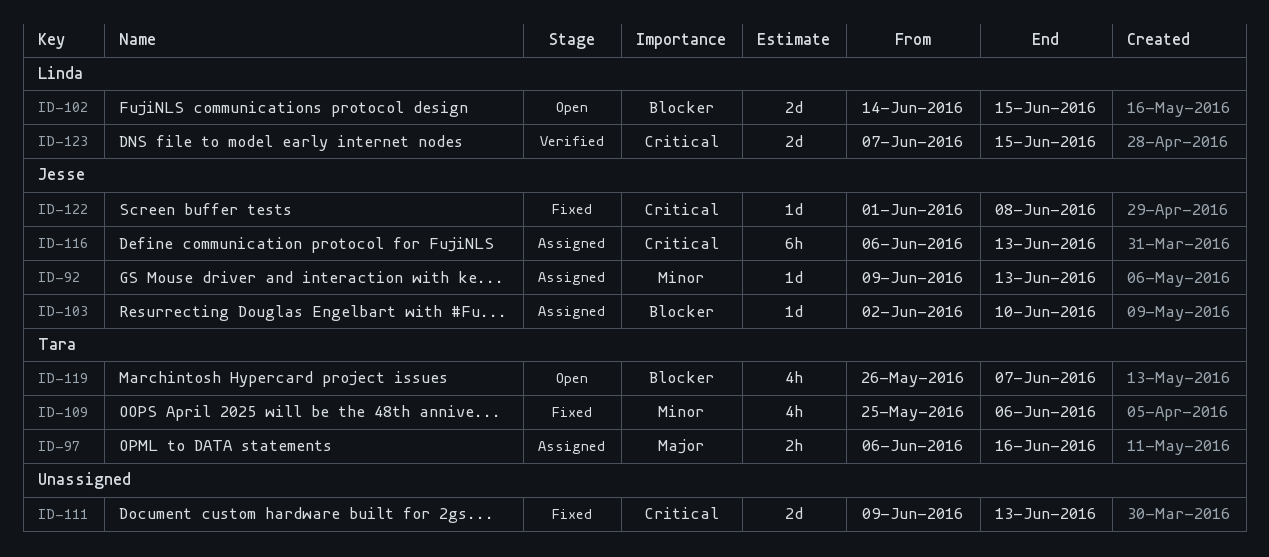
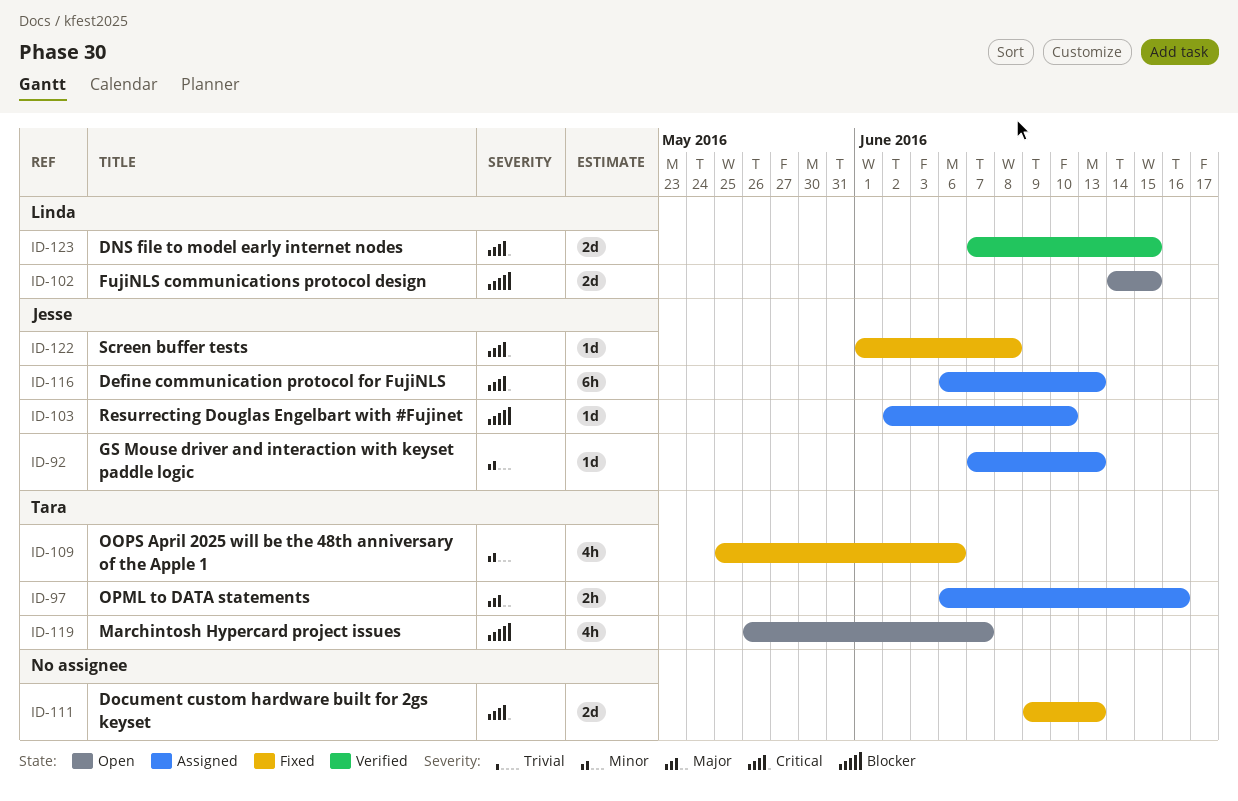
ID-92, start: Jun 9 -> Jun 7

